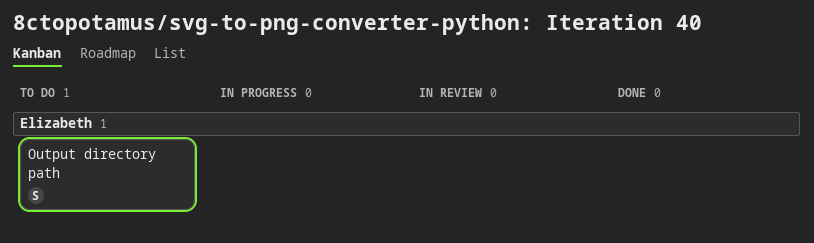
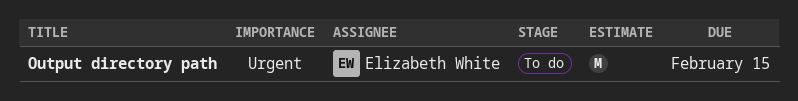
Output directory path, estimate: S -> M

